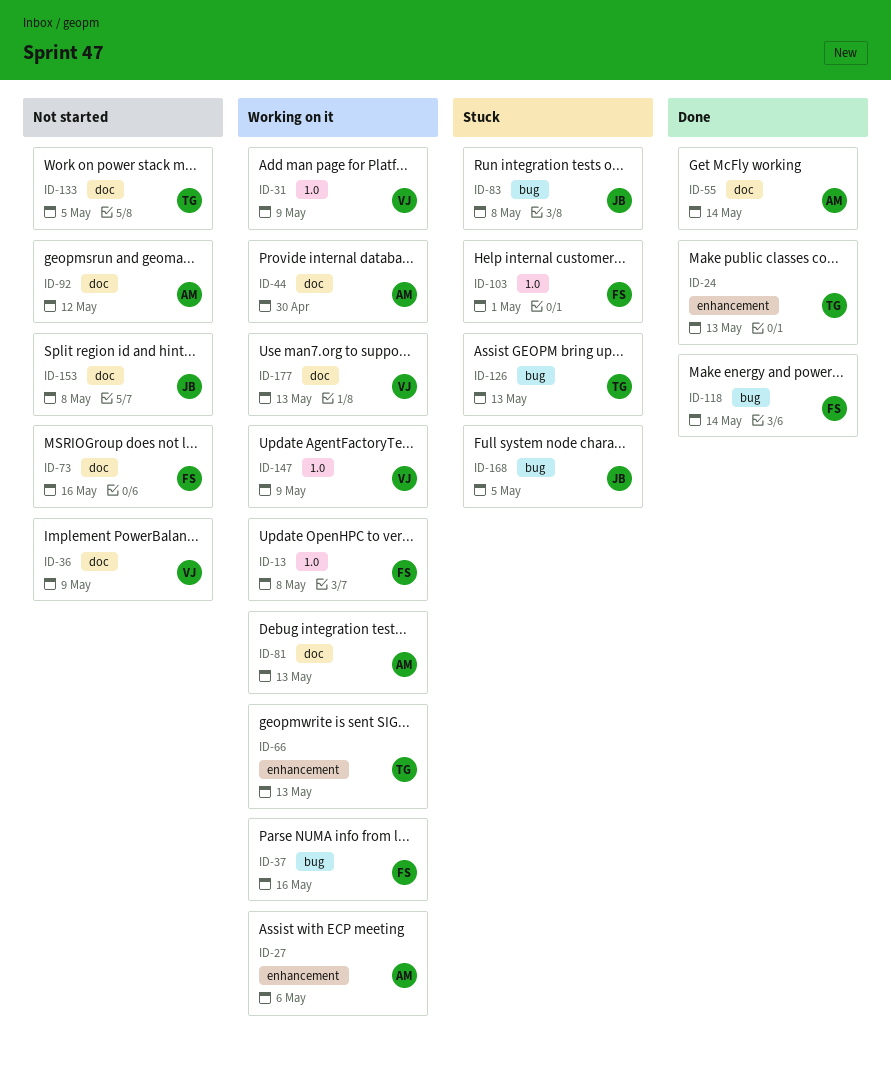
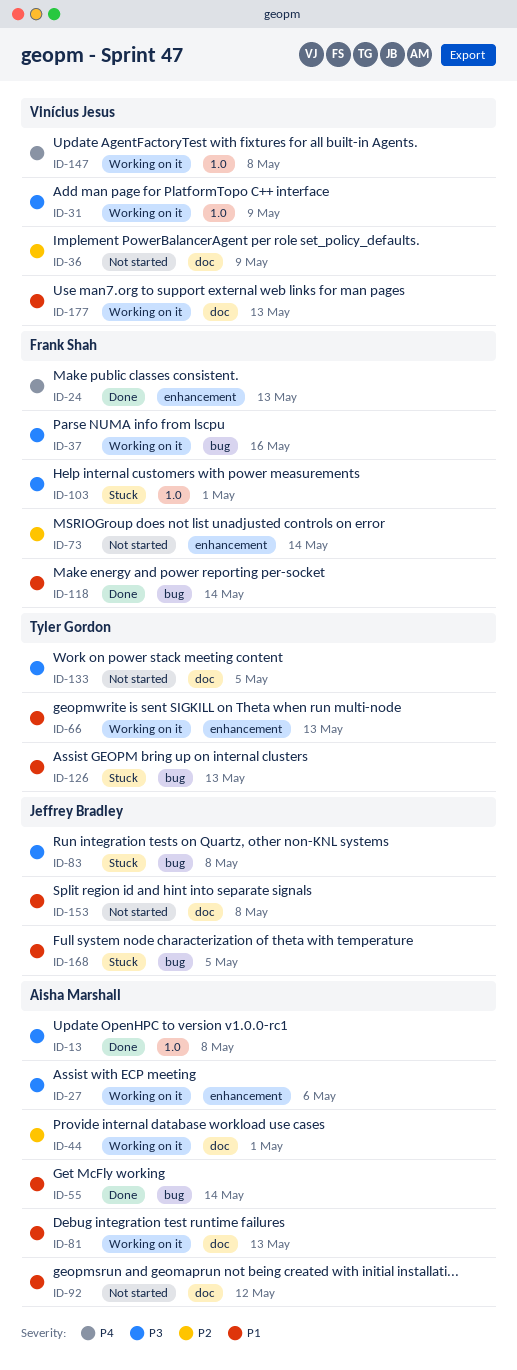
ID-13, status: Working on it -> Done
ID-13, owner: Frank Shah -> Aisha Marshall
ID-24, owner: Tyler Gordon -> Frank Shah
ID-44, due: Apr 30 -> May 1
ID-55, label: doc -> bug
ID-73, label: doc -> enhancement
ID-73, due: May 16 -> May 14
ID-147, due: May 9 -> May 8

